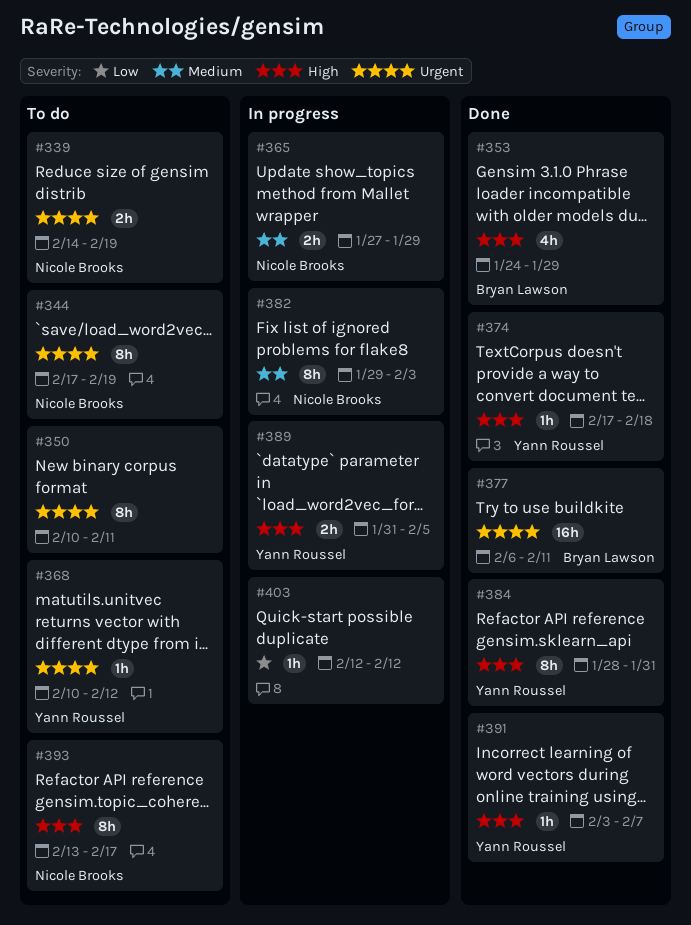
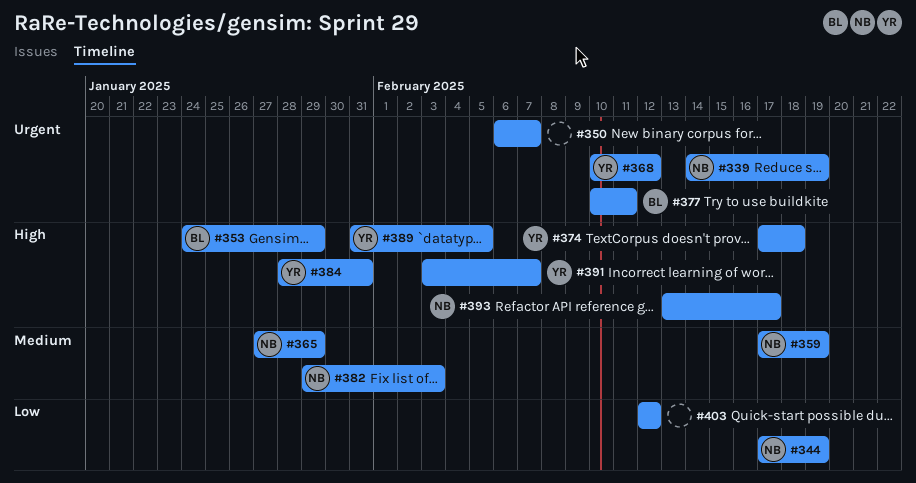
#344, priority: Urgent -> Low
#350, start: Feb 10 -> Feb 6
#350, due: Feb 11 -> Feb 7
#359: none -> present
#377, start: Feb 6 -> Feb 10

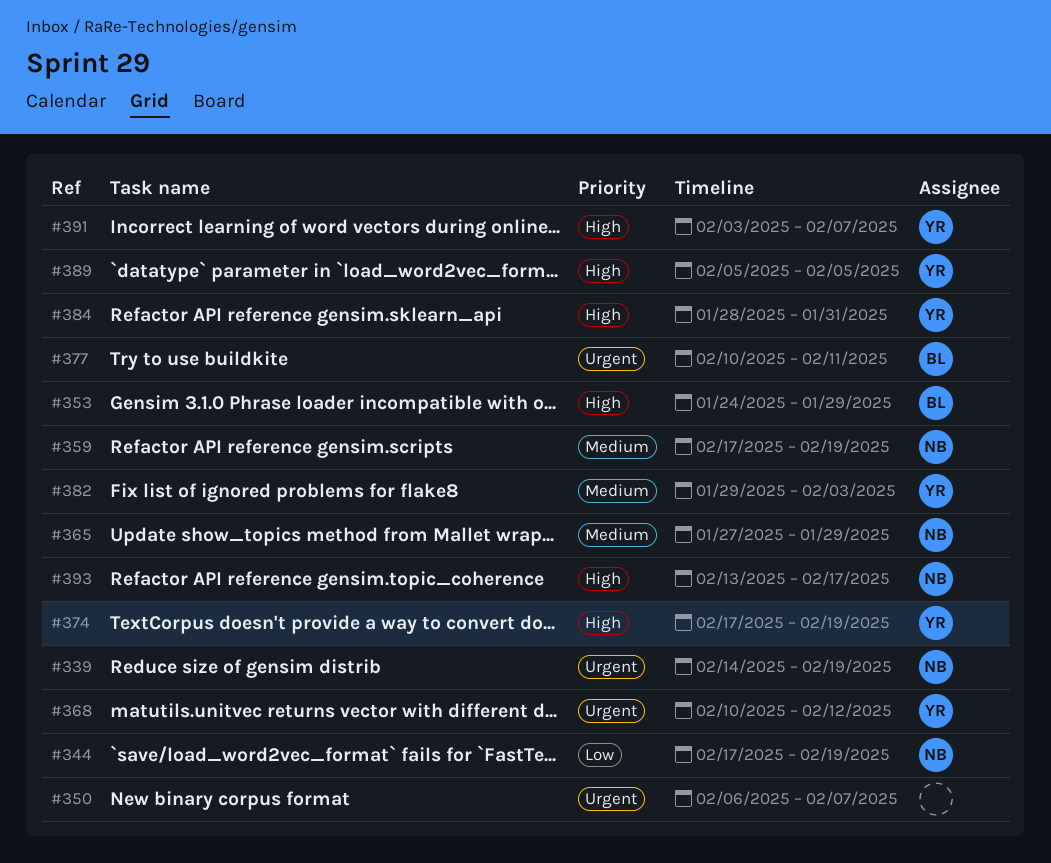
#374, due: Feb 18 -> Feb 19
#382, owner: NB -> YR
#389, start: Jan 31 -> Feb 5
#403: present -> none

